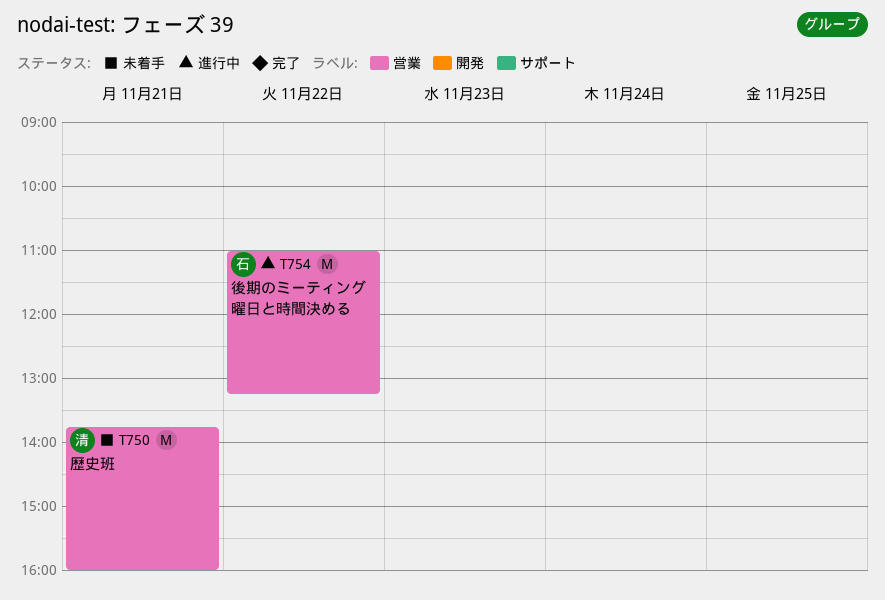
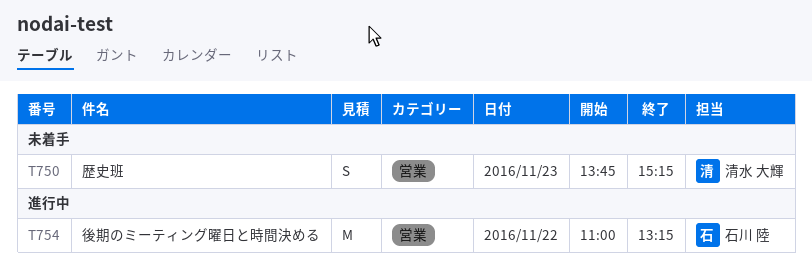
T750, estimate: M -> S
T750, day: Nov 21 -> Nov 23
T750, ends: 16:00 -> 15:15

